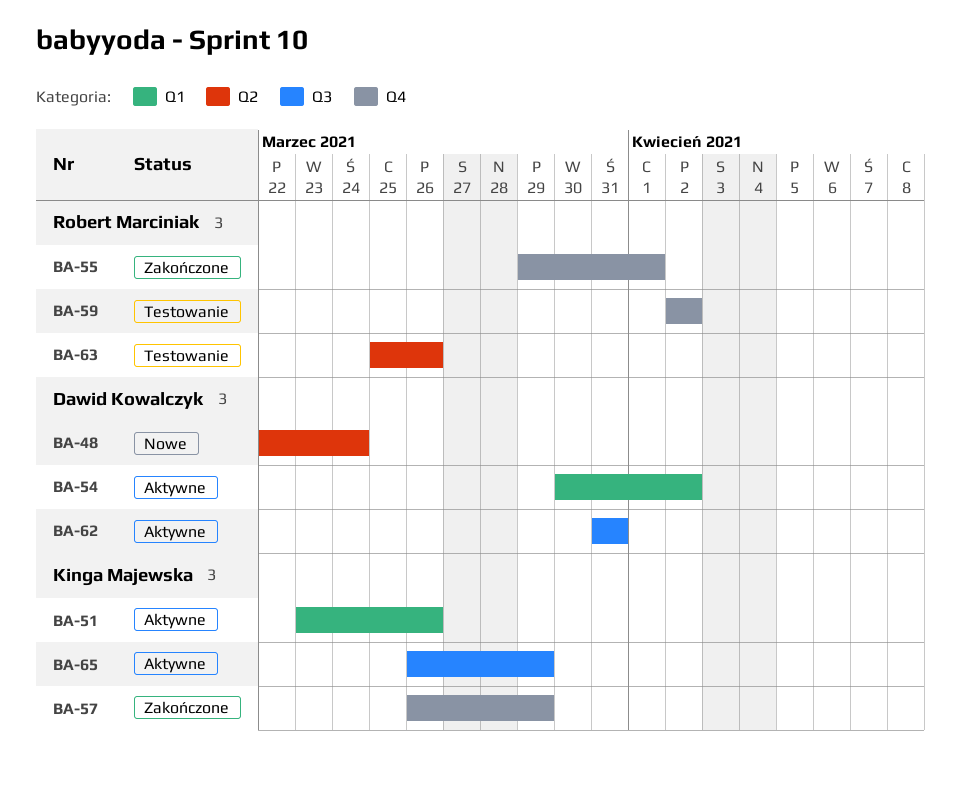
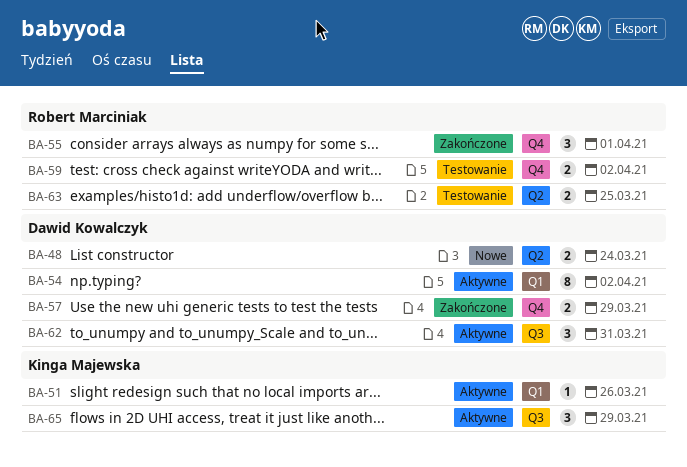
BA-57, owner: Kinga Majewska -> Dawid Kowalczyk
BA-63, due: Mar 26 -> Mar 25

